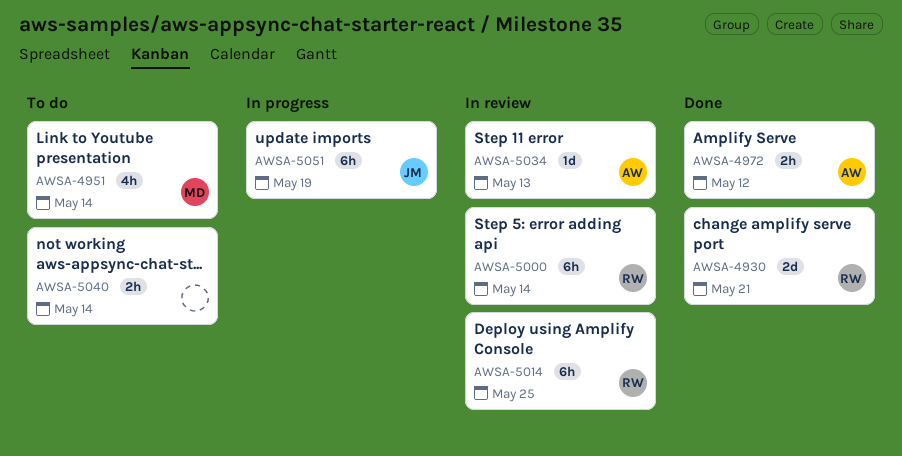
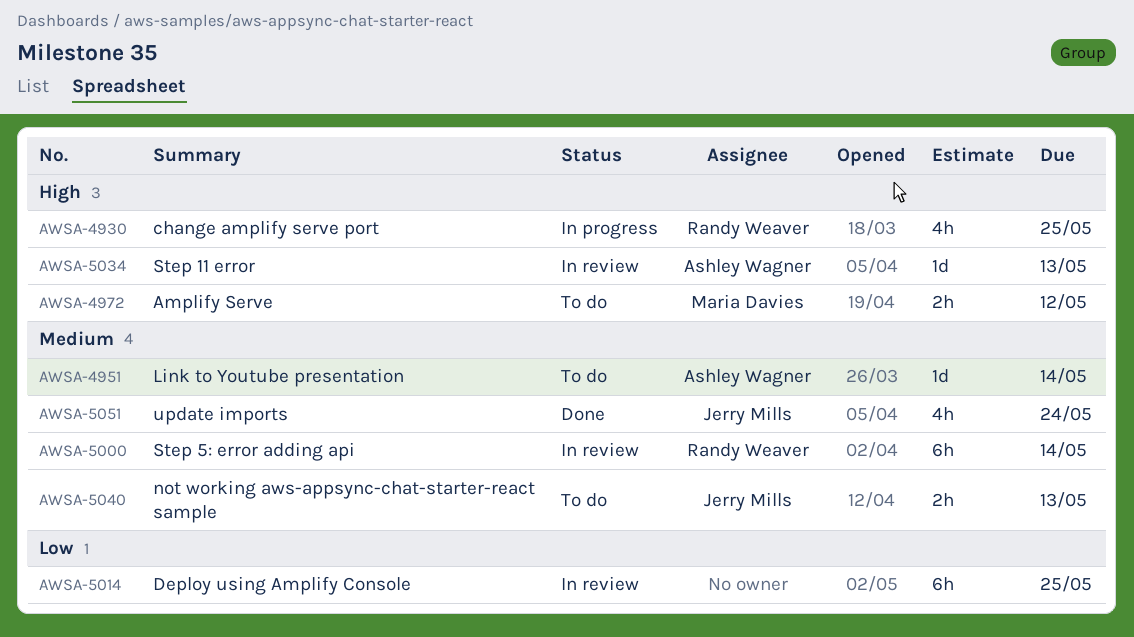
AWSA-4930, status: Done -> In progress
AWSA-4930, estimate: 2d -> 4h
AWSA-4930, due: May 21 -> May 25
AWSA-4951, owner: Maria Davies -> Ashley Wagner
AWSA-4951, estimate: 4h -> 1d
AWSA-4972, status: Done -> To do
AWSA-4972, owner: Ashley Wagner -> Maria Davies
AWSA-5014, owner: Randy Weaver -> none
AWSA-5040, owner: none -> Jerry Mills
AWSA-5040, due: May 14 -> May 13
AWSA-5051, status: In progress -> Done
AWSA-5051, estimate: 6h -> 4h
AWSA-5051, due: May 19 -> May 24

